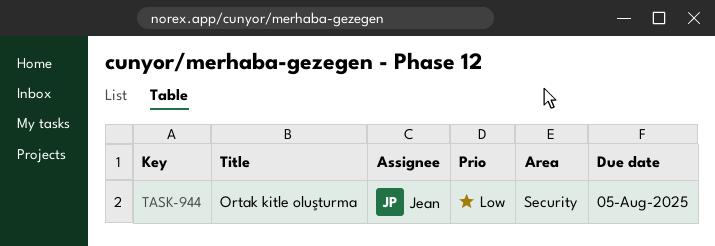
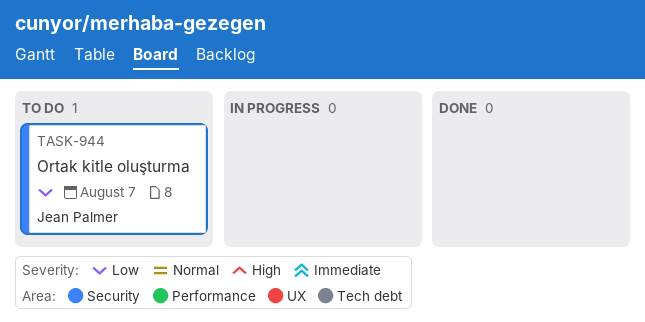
TASK-944, due: Aug 5 -> Aug 7

